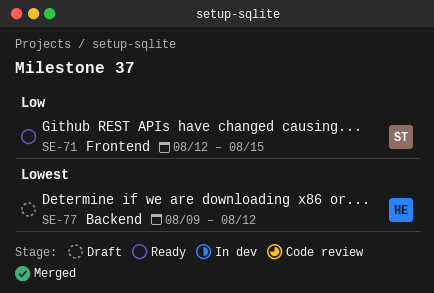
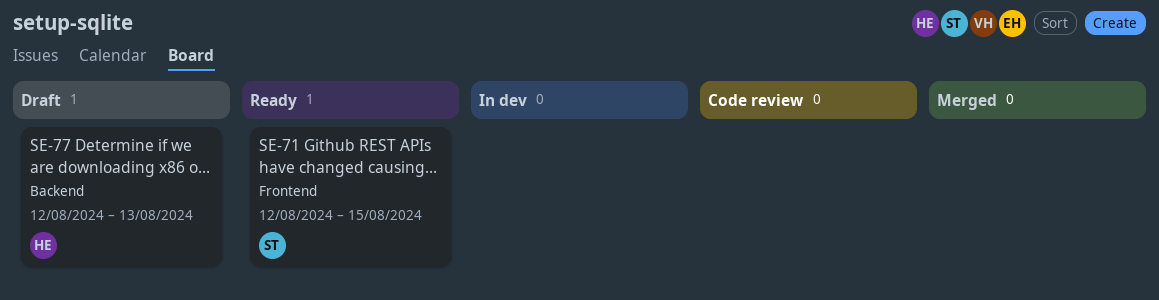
SE-77, start: Aug 9 -> Aug 12
SE-77, due: Aug 12 -> Aug 13

